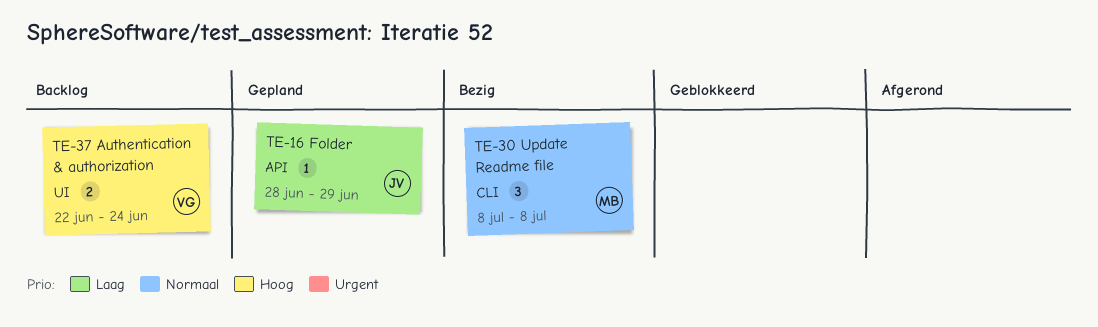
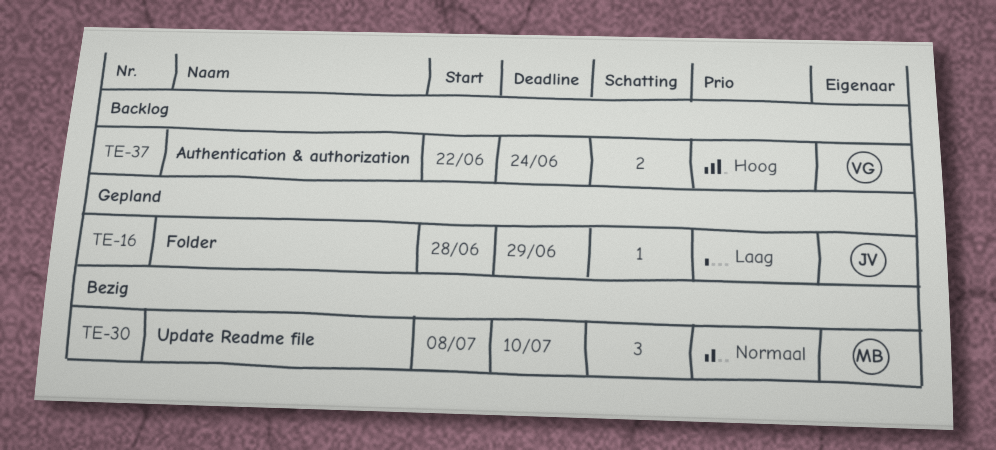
TE-30, due: Jul 8 -> Jul 10

